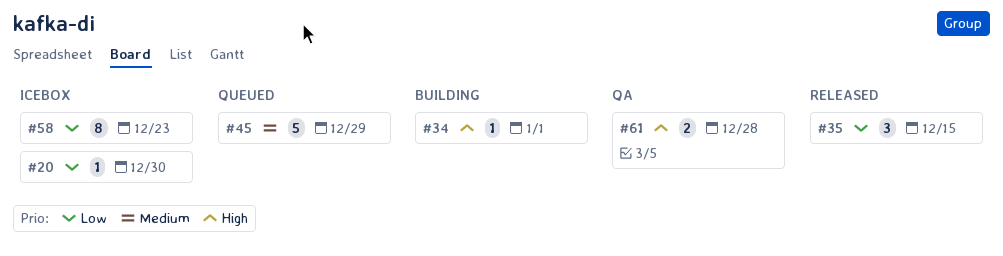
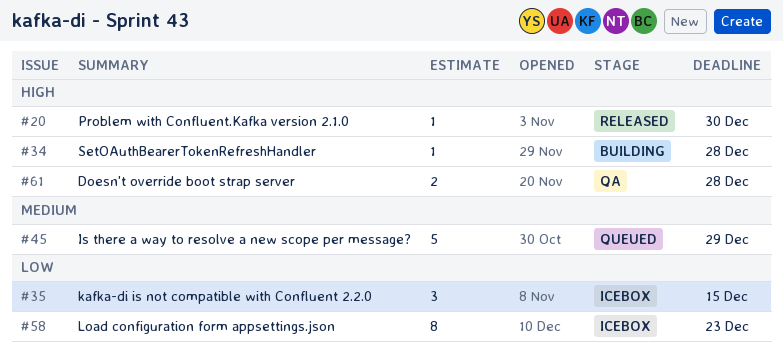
#20, status: Icebox -> Released
#20, priority: Low -> High
#34, due: Jan 1 -> Dec 28
#35, status: Released -> Icebox

